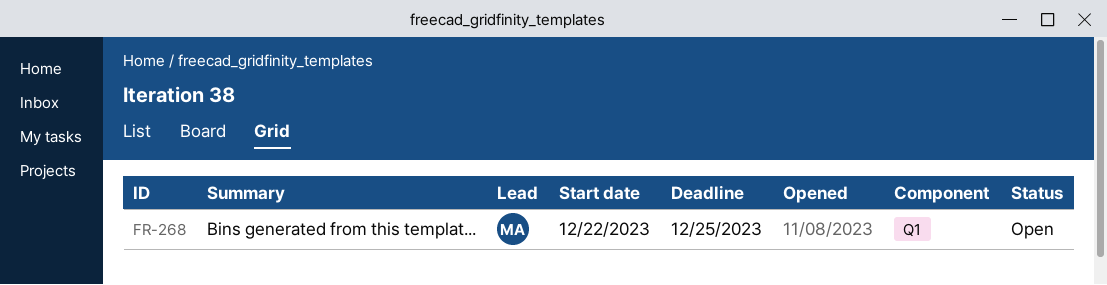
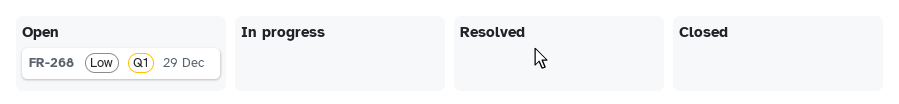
FR-268, due: Dec 25 -> Dec 29

